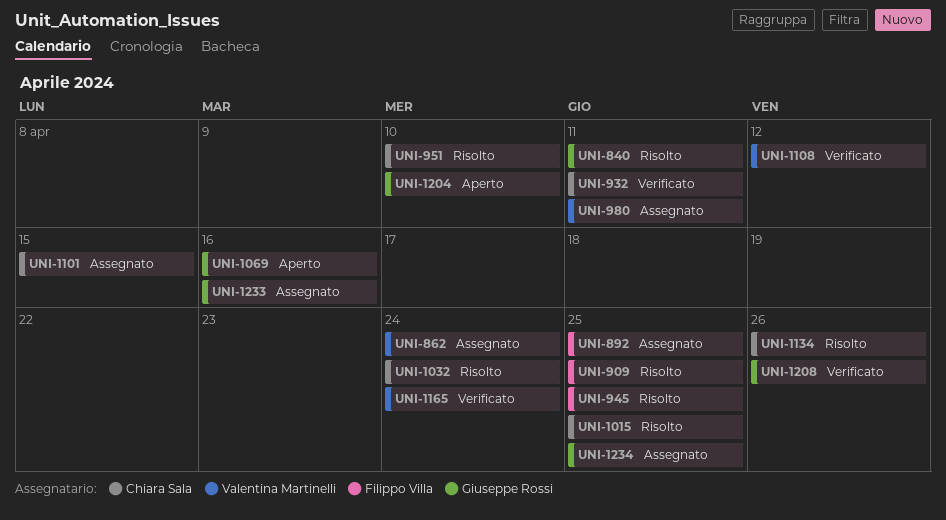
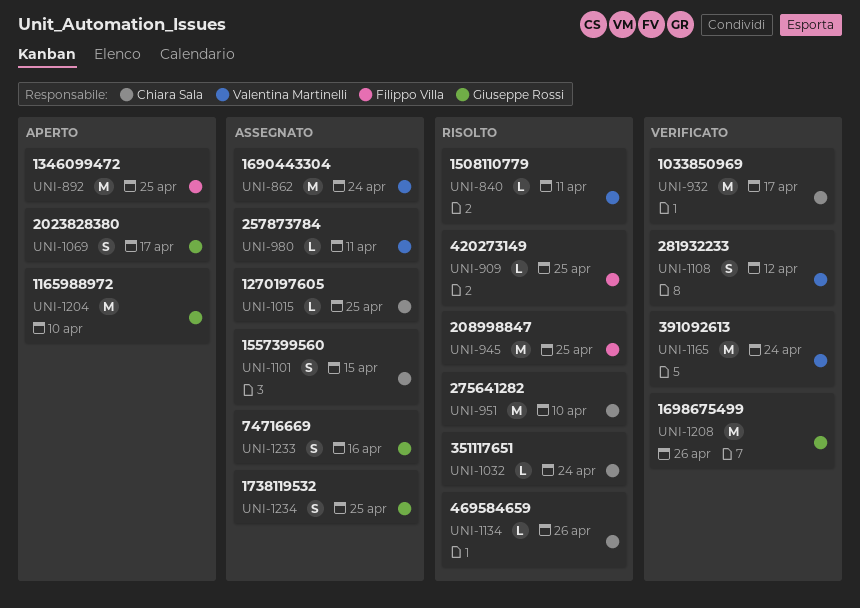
UNI-840, owner: Giuseppe Rossi -> Valentina Martinelli
UNI-892, status: Assegnato -> Aperto
UNI-932, due: Apr 11 -> Apr 17
UNI-1015, status: Risolto -> Assegnato
UNI-1069, due: Apr 16 -> Apr 17

